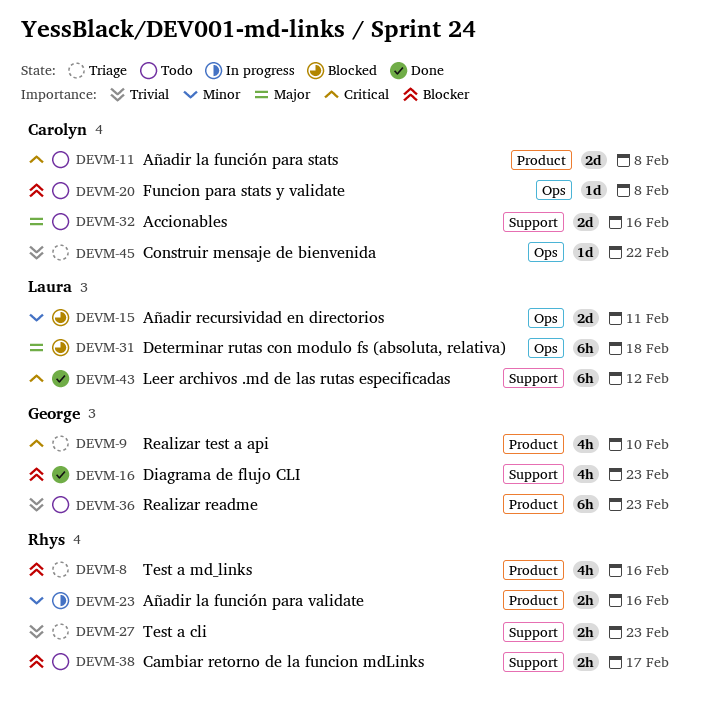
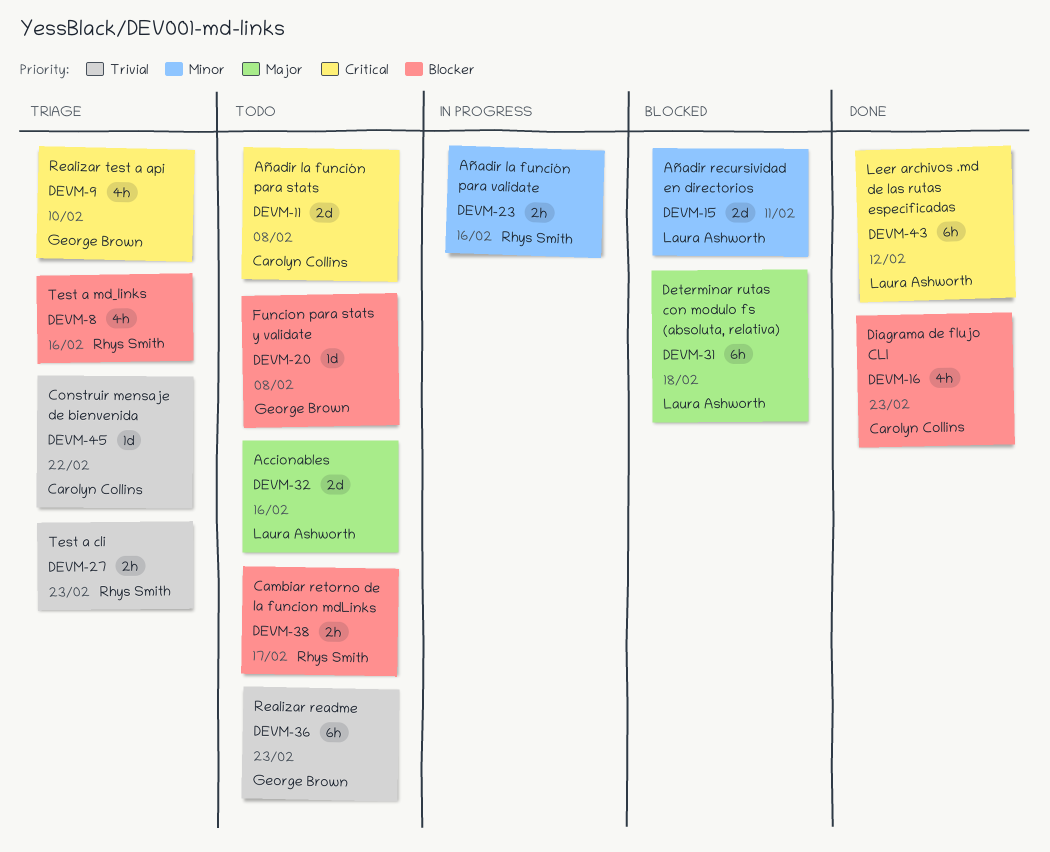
DEVM-16, owner: George Brown -> Carolyn Collins
DEVM-20, owner: Carolyn Collins -> George Brown
DEVM-32, owner: Carolyn Collins -> Laura Ashworth

